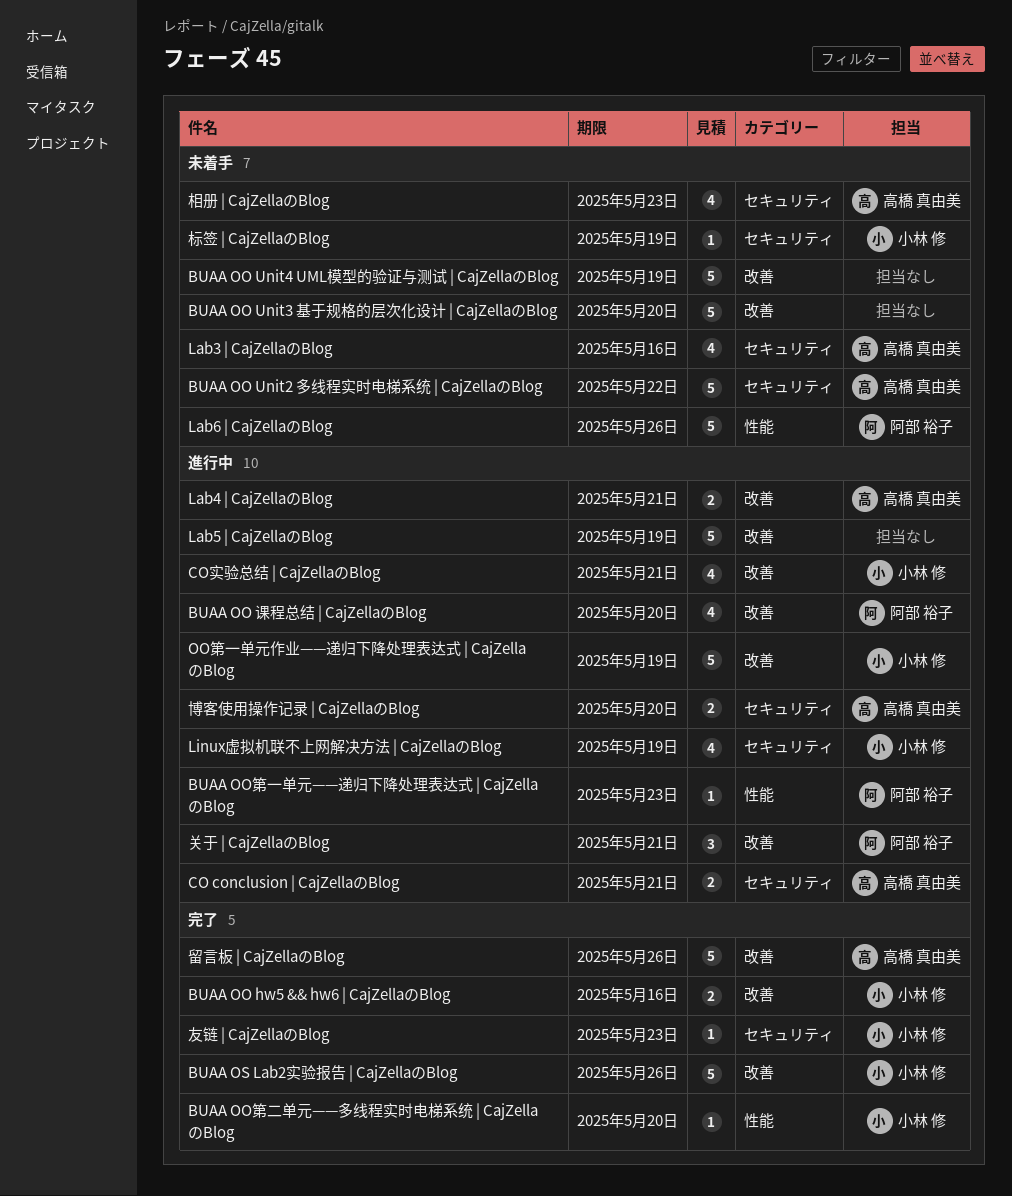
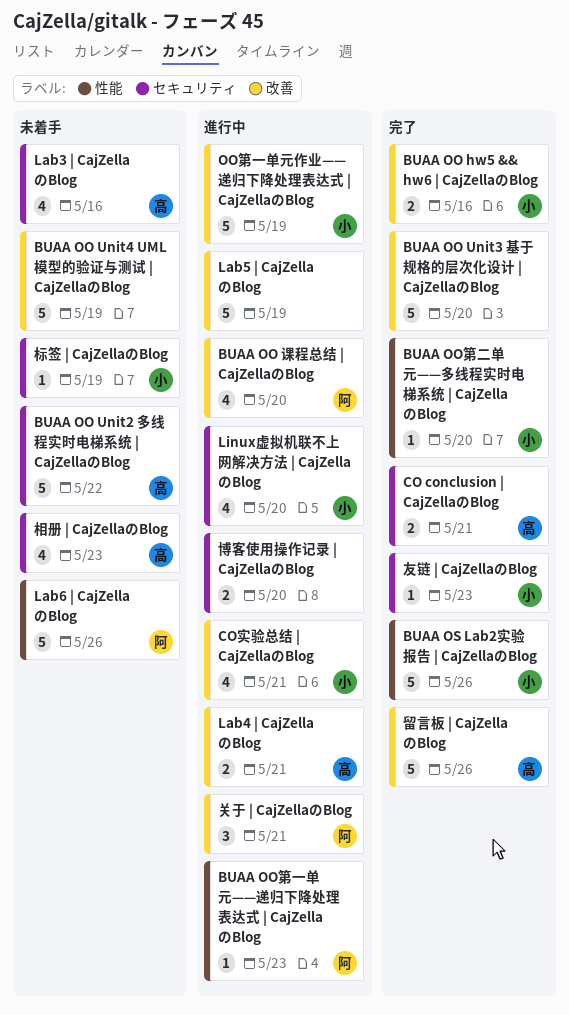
BUAA OO Unit3 基于规格的层次化设计 | CajZellaのBlog, status: 未着手 -> 完了
BUAA OS Lab2实验报告 | CajZellaのBlog, label: 改善 -> 性能
CO conclusion | CajZellaのBlog, status: 進行中 -> 完了
Linux虚拟机联不上网解决方法 | CajZellaのBlog, due: May 19 -> May 20
博客使用操作记录 | CajZellaのBlog, owner: 高橋 真由美 -> none

